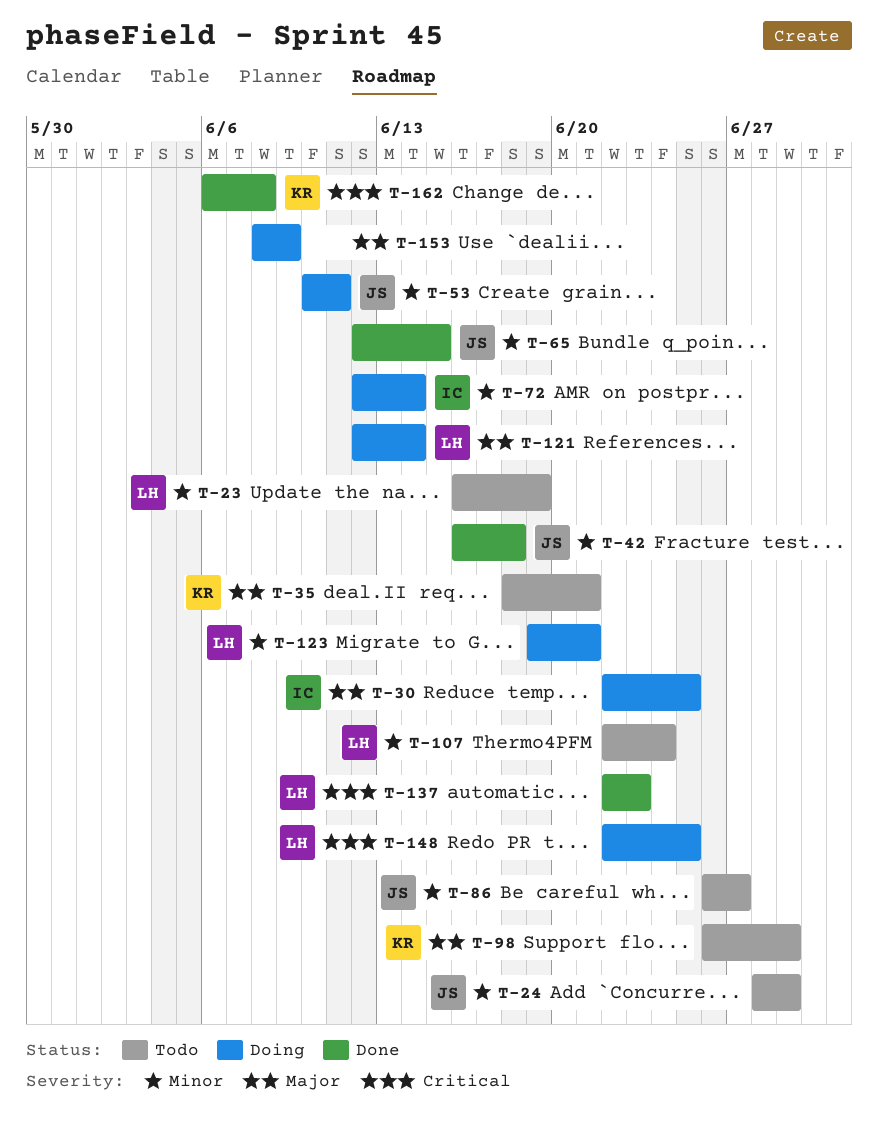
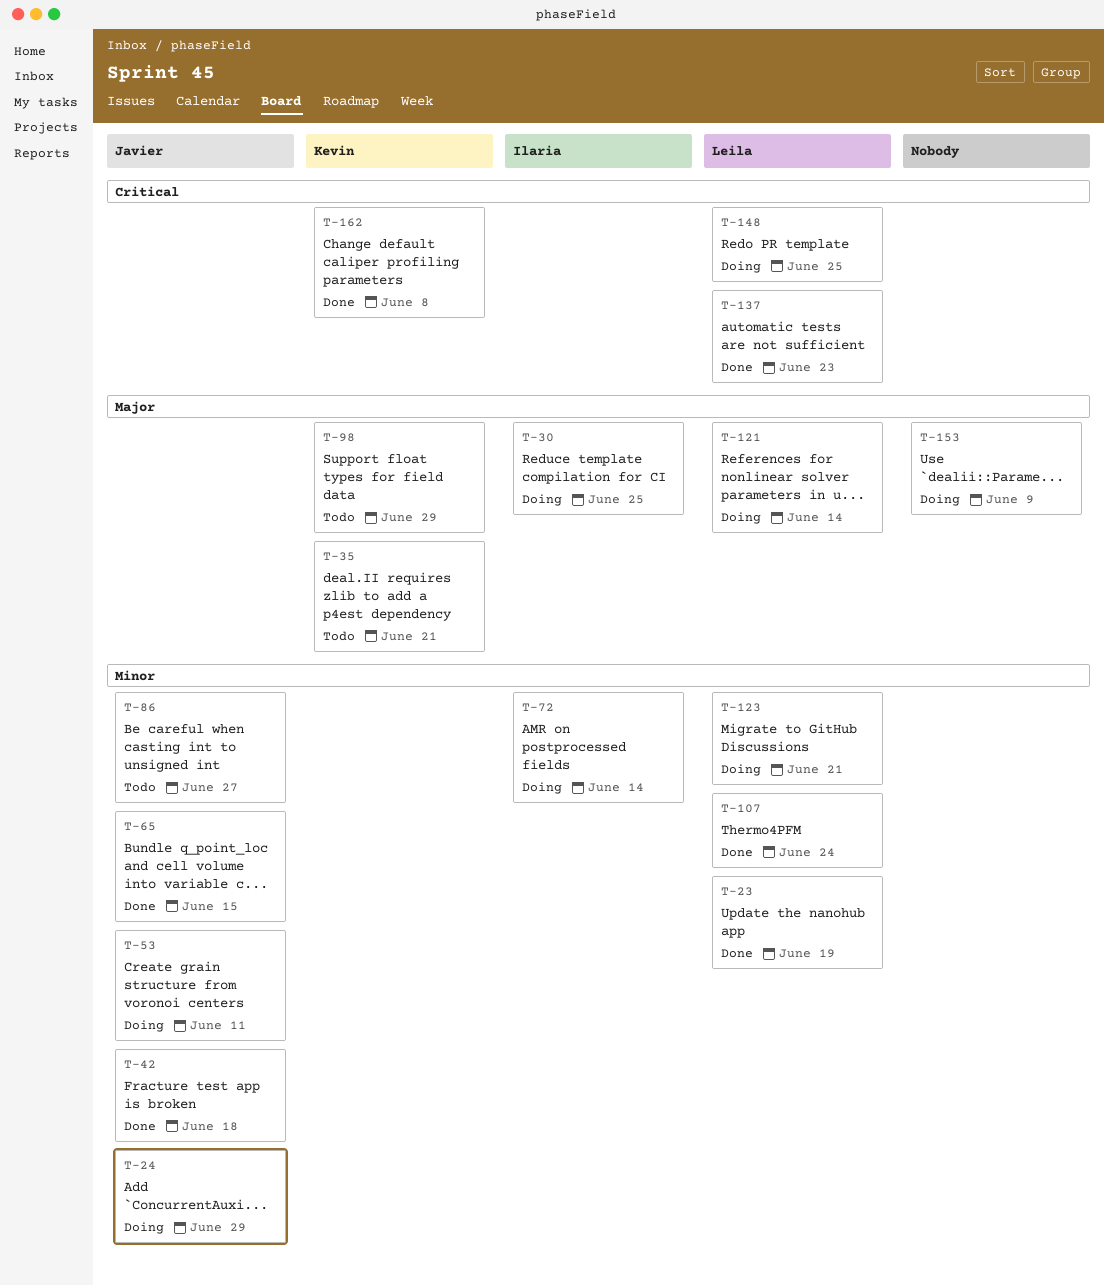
T-23, status: Todo -> Done
T-24, status: Todo -> Doing
T-107, status: Todo -> Done

